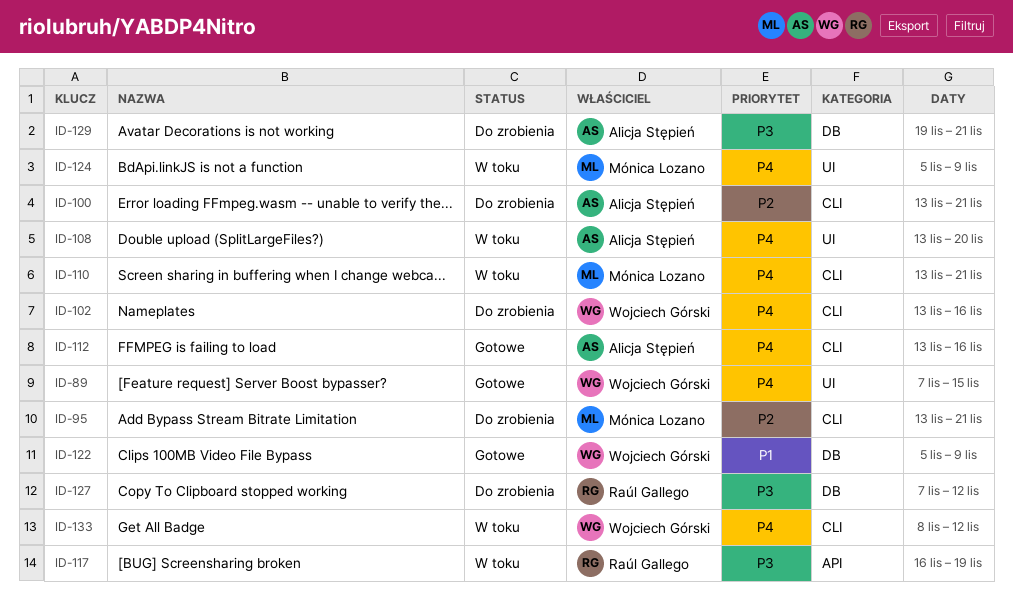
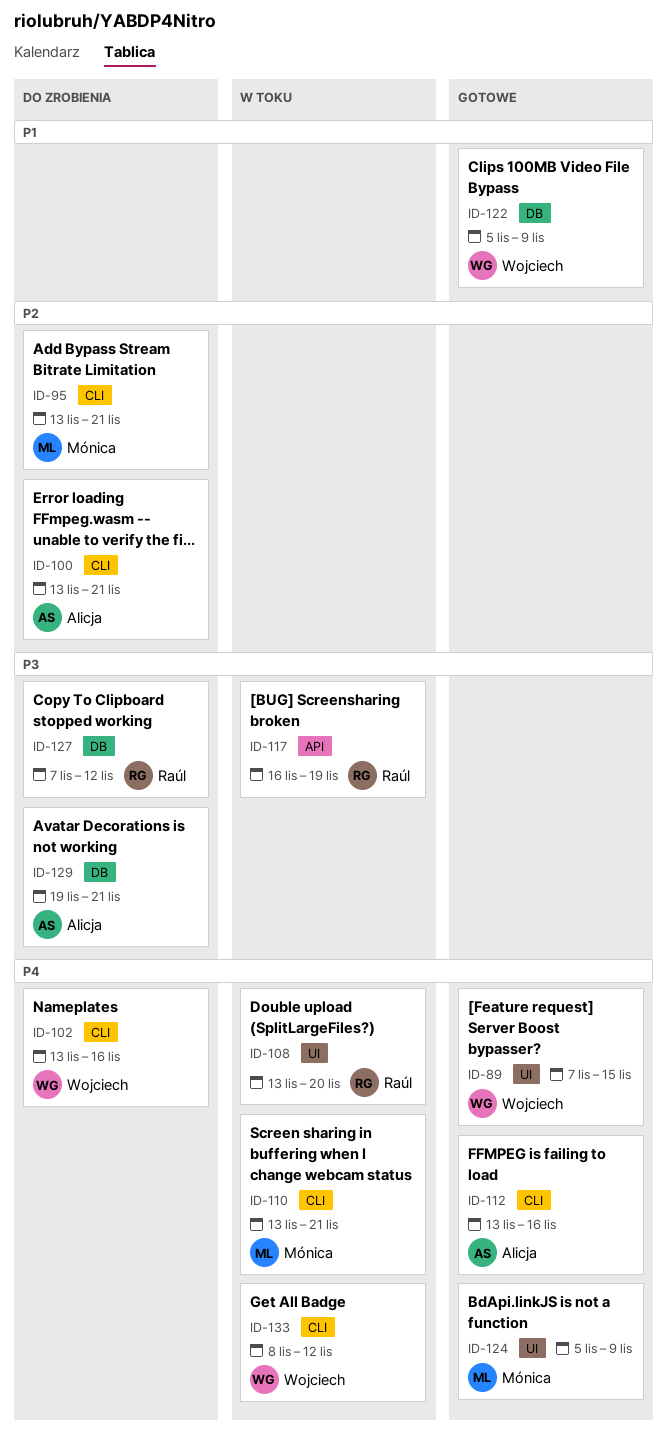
ID-108, owner: Alicja Stępień -> Raúl Gallego
ID-124, status: W toku -> Gotowe

